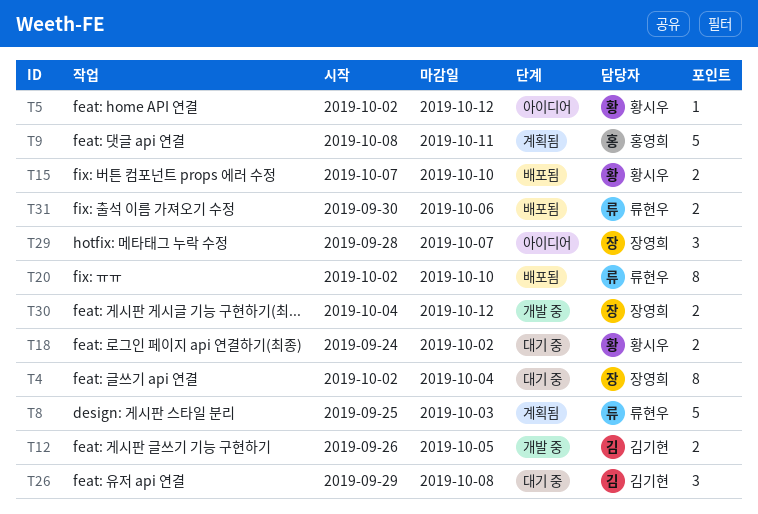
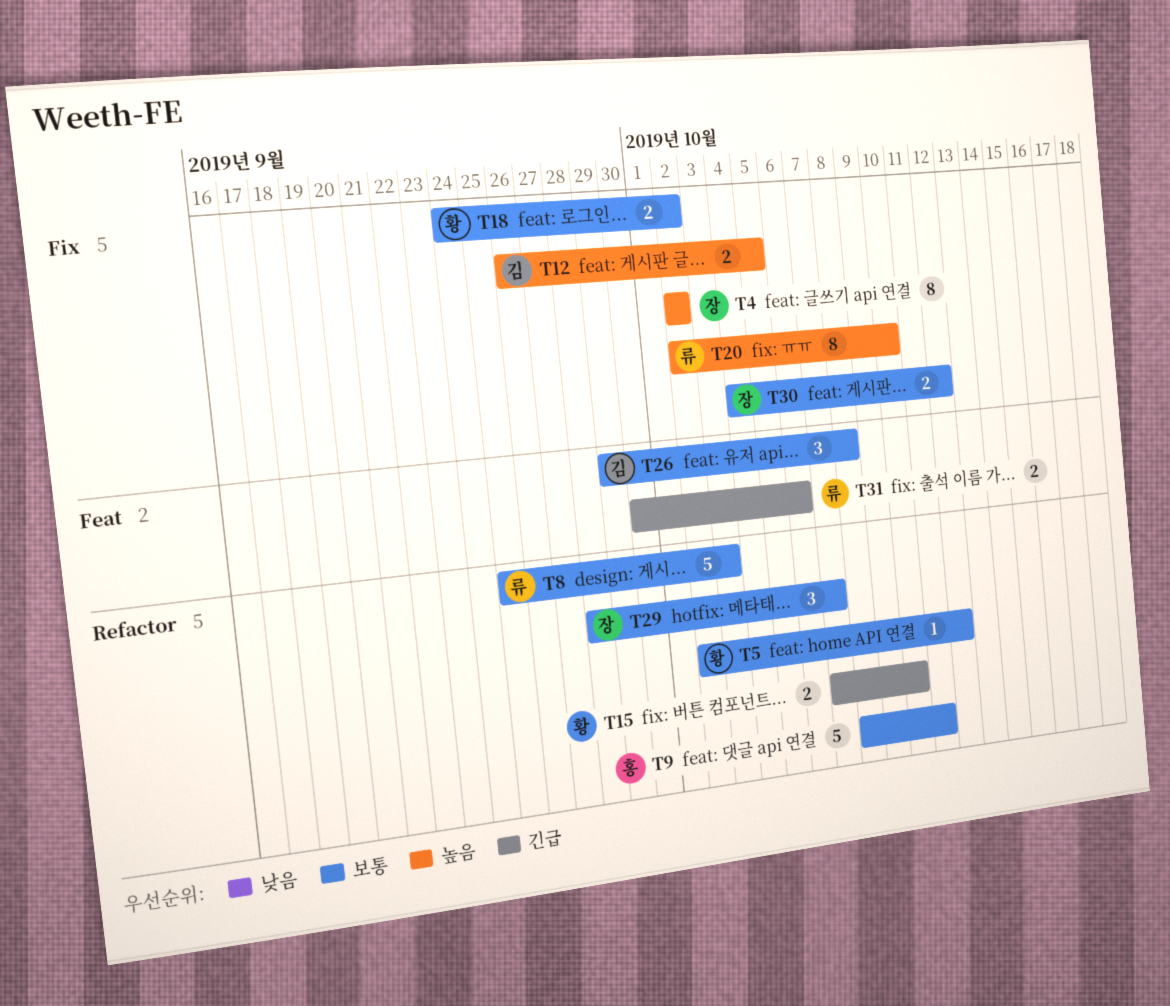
T4, due: Oct 4 -> Oct 2

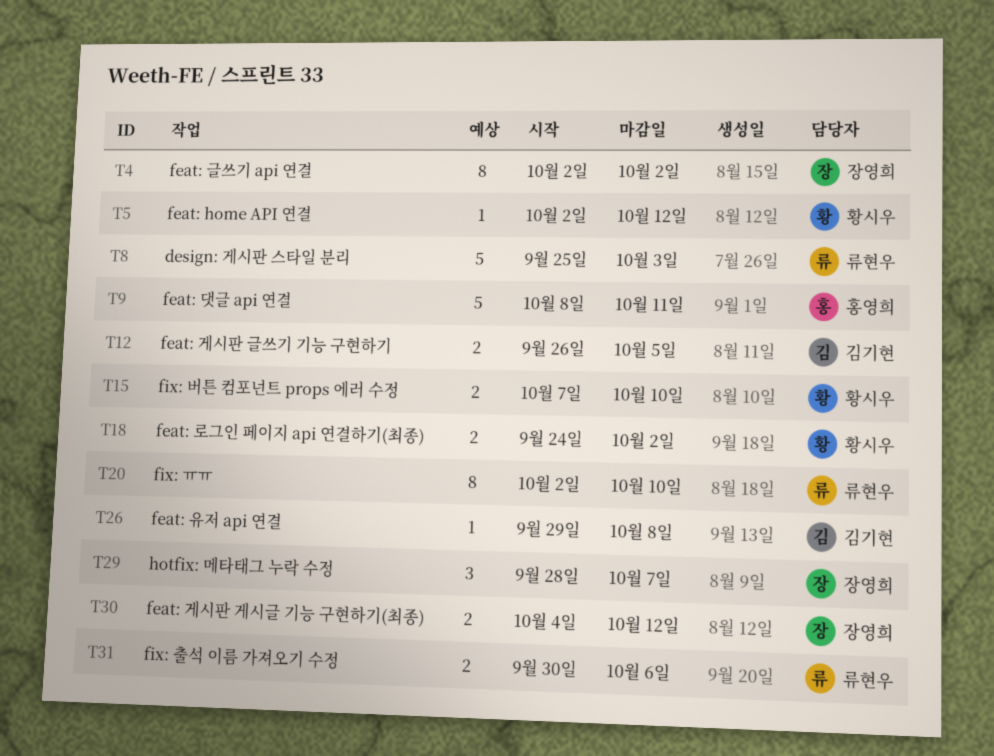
T26, estimate: 3 -> 1

